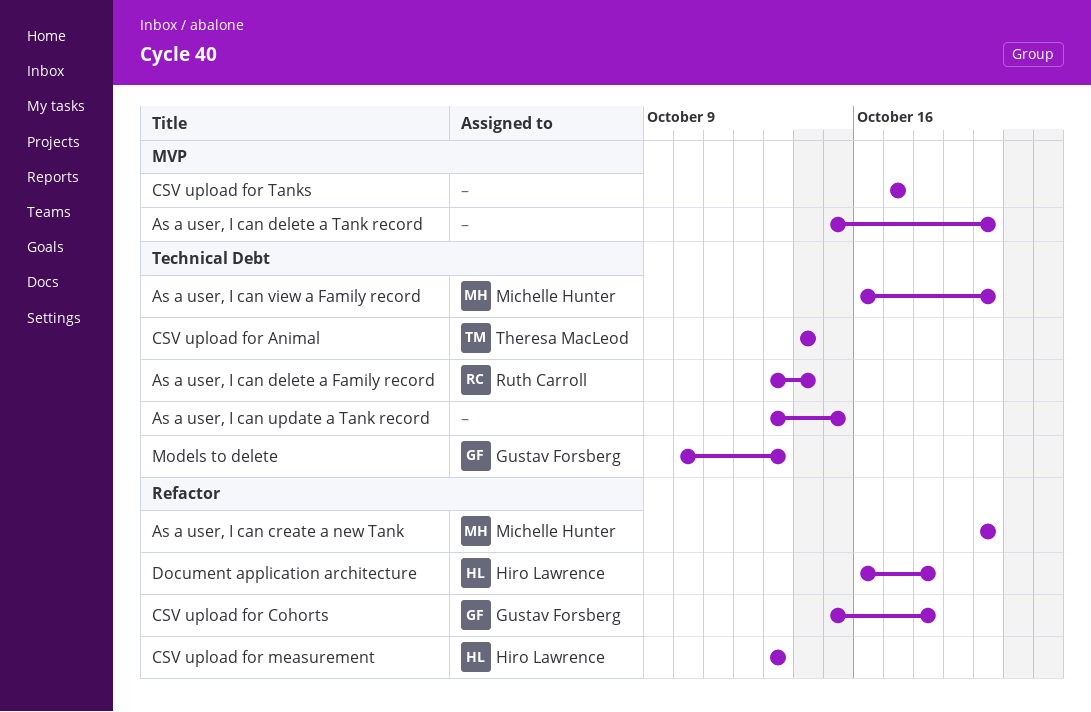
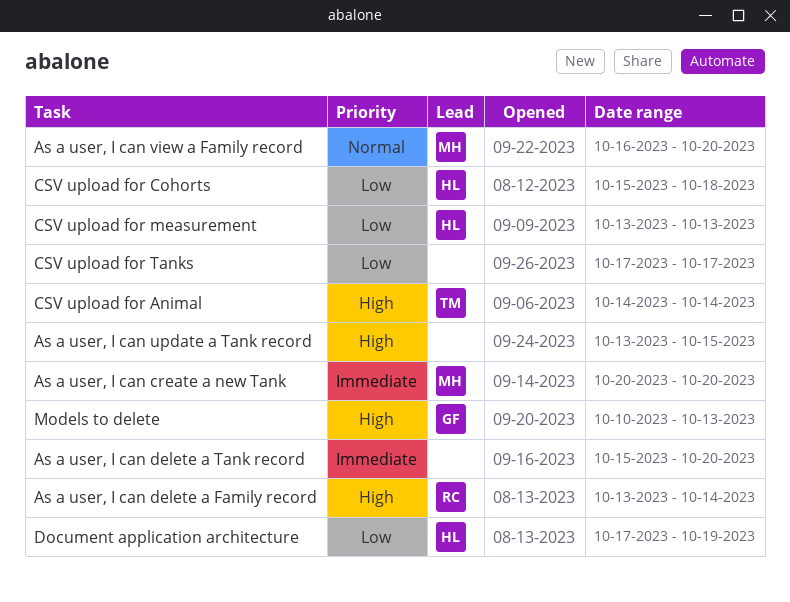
CSV upload for Cohorts, owner: Gustav Forsberg -> Hiro Lawrence
Document application architecture, start: Oct 16 -> Oct 17
Document application architecture, due: Oct 18 -> Oct 19

